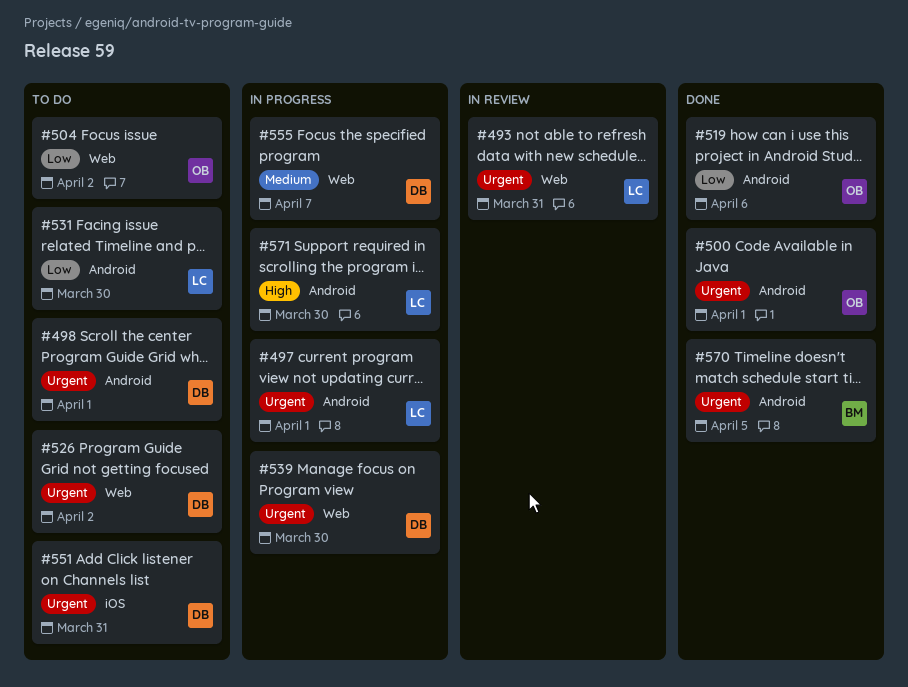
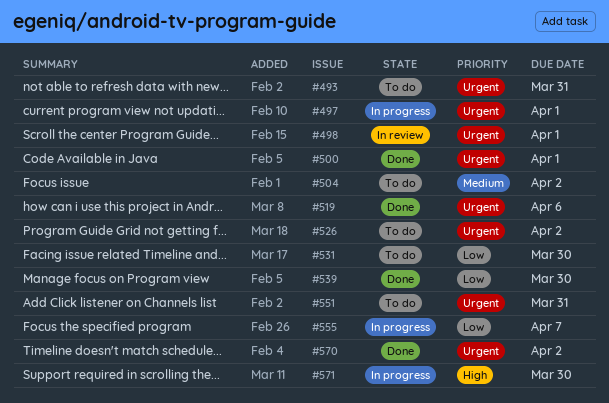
#493, status: In review -> To do
#498, status: To do -> In review
#504, priority: Low -> Medium
#519, priority: Low -> Urgent
#539, status: In progress -> Done
#539, priority: Urgent -> Low
#555, priority: Medium -> Low
#570, due: Apr 5 -> Apr 2

